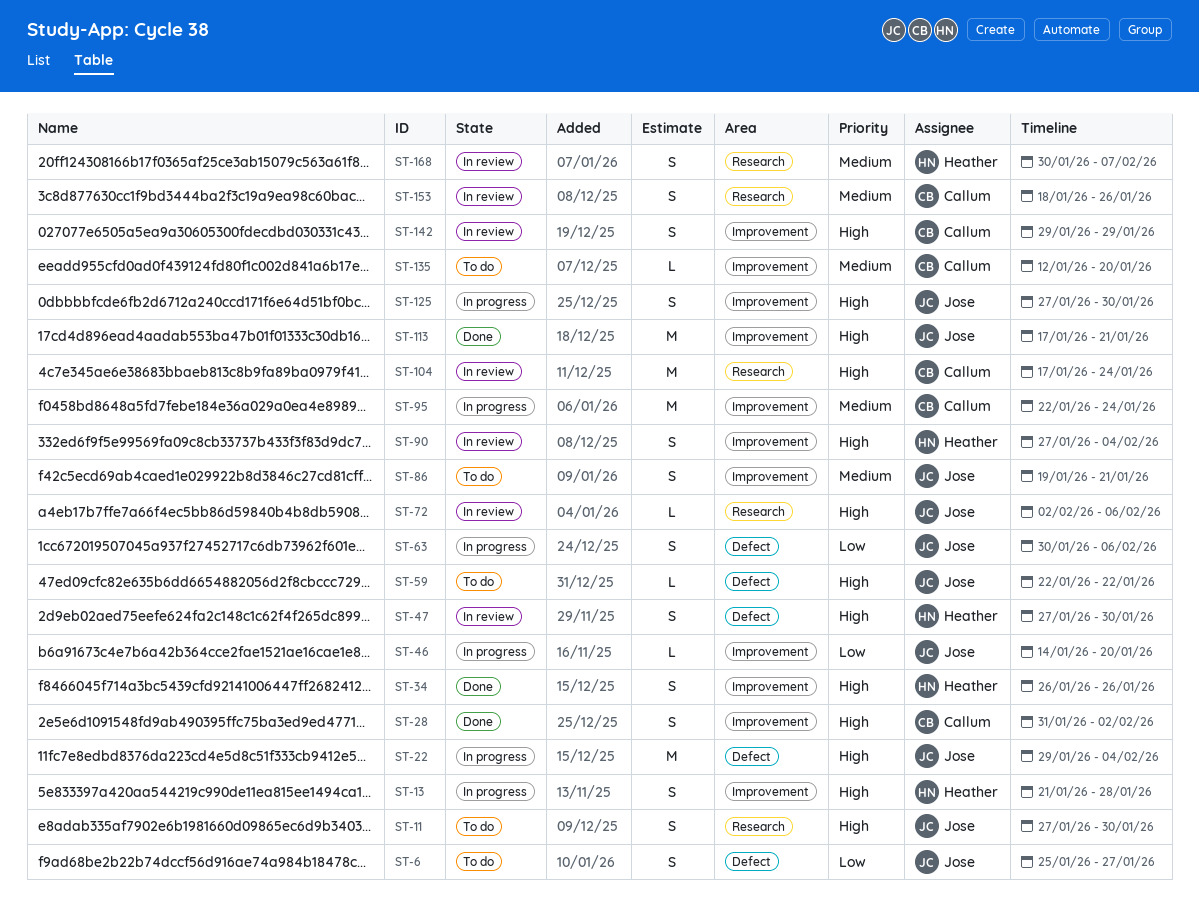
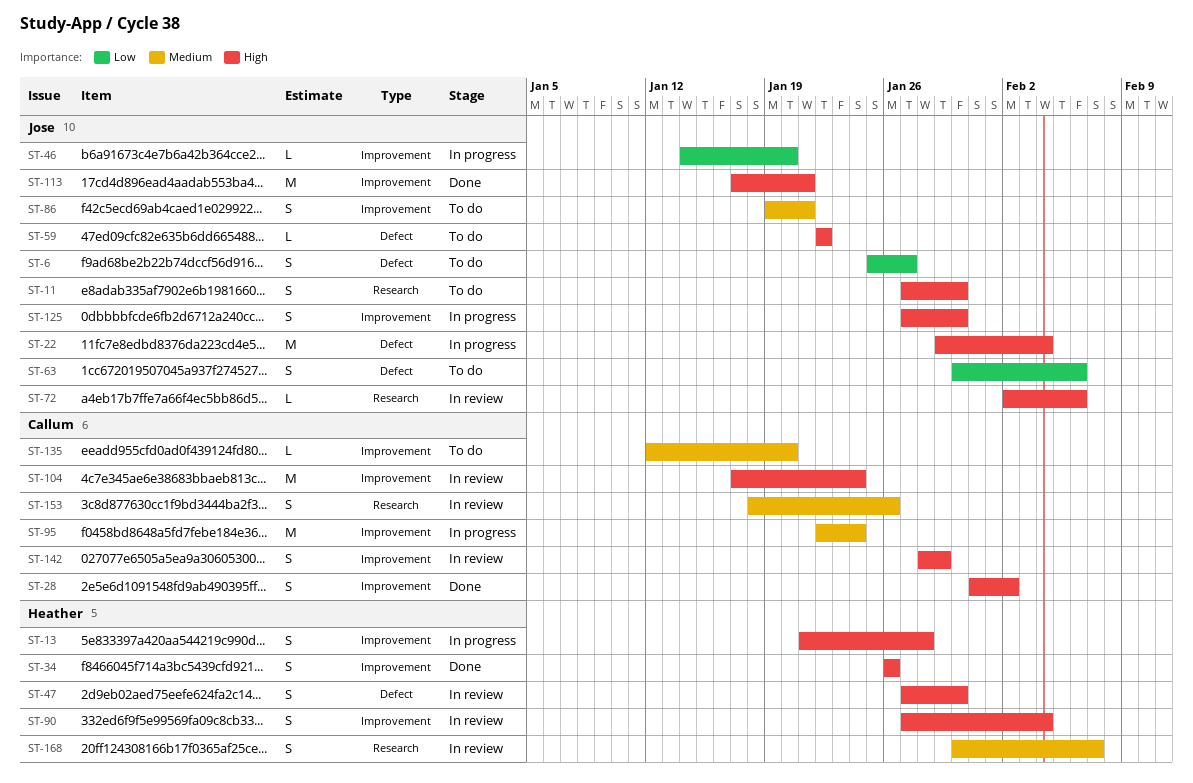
ST-63, status: In progress -> To do
ST-104, label: Research -> Improvement
ST-142, start: Jan 29 -> Jan 28

